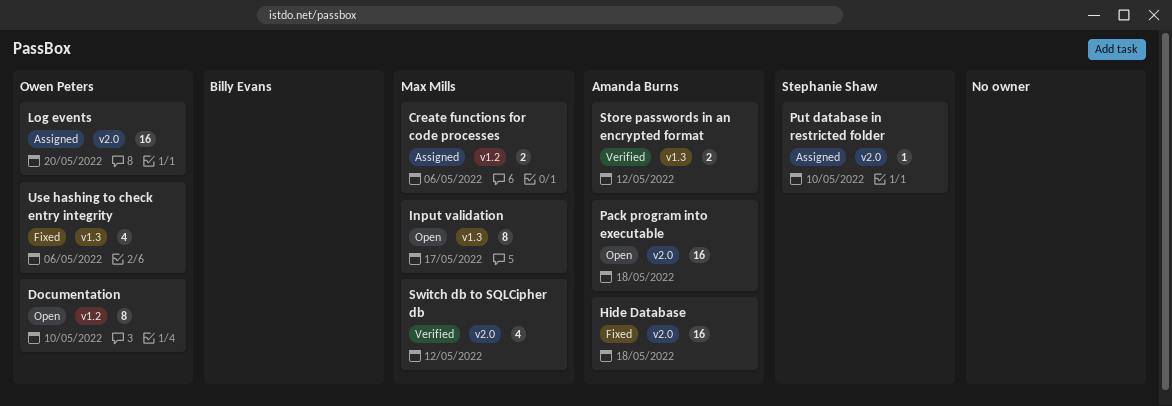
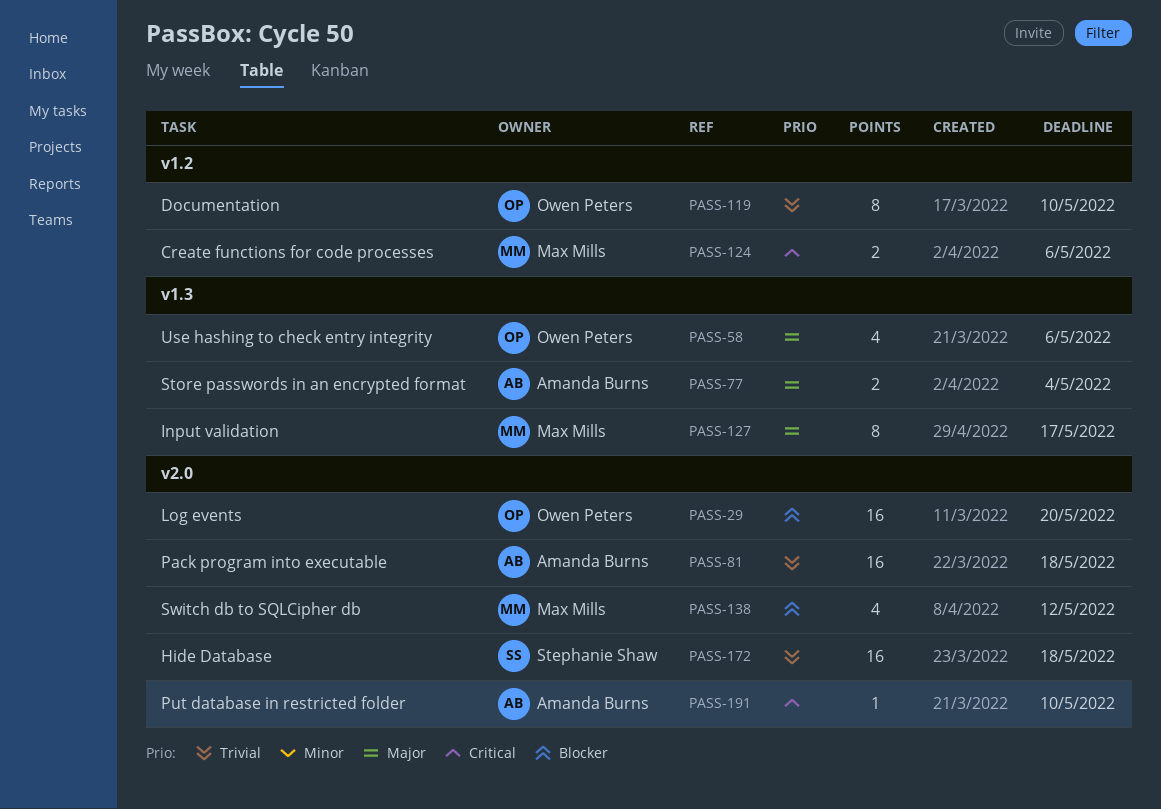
Hide Database, owner: Amanda Burns -> Stephanie Shaw
Put database in restricted folder, owner: Stephanie Shaw -> Amanda Burns
Store passwords in an encrypted format, due: May 12 -> May 4

